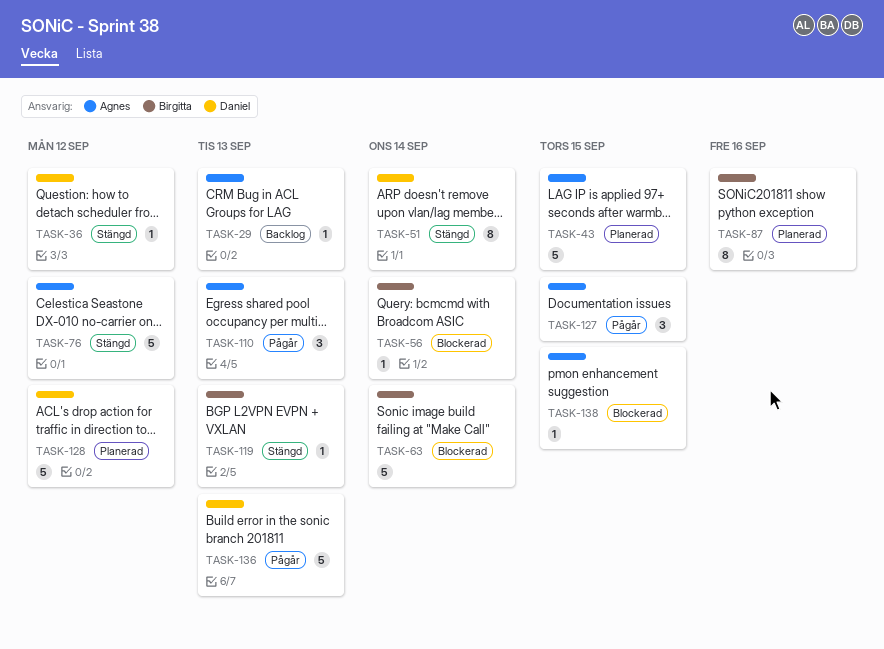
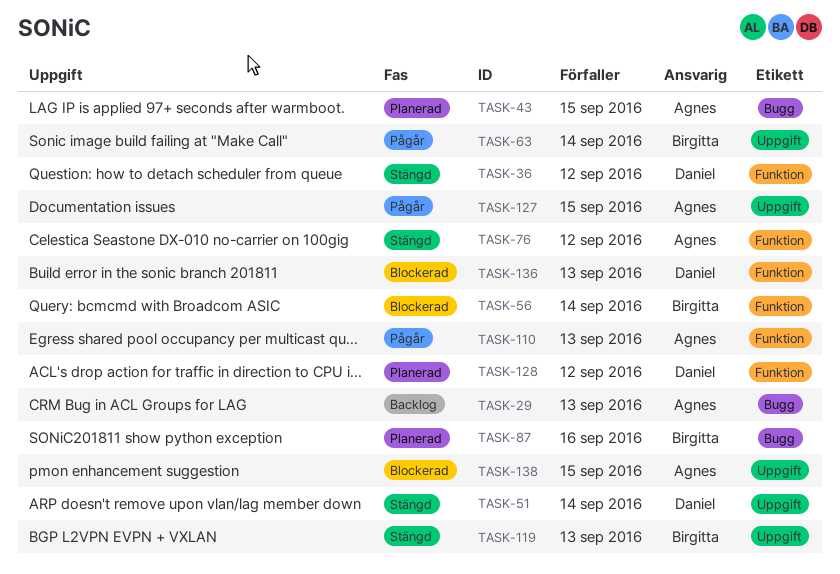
TASK-63, status: Blockerad -> Pågår
TASK-136, status: Pågår -> Blockerad

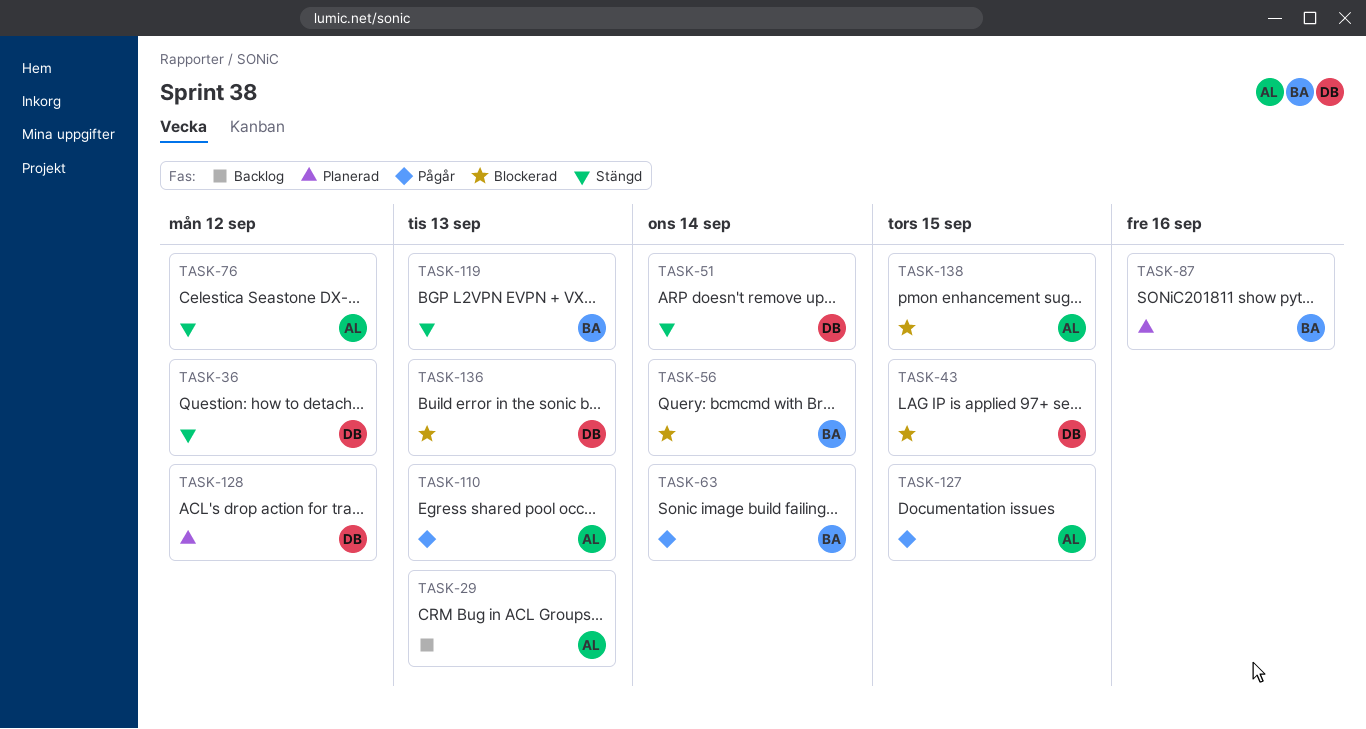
TASK-43, status: Planerad -> Blockerad
TASK-43, owner: Agnes -> Daniel

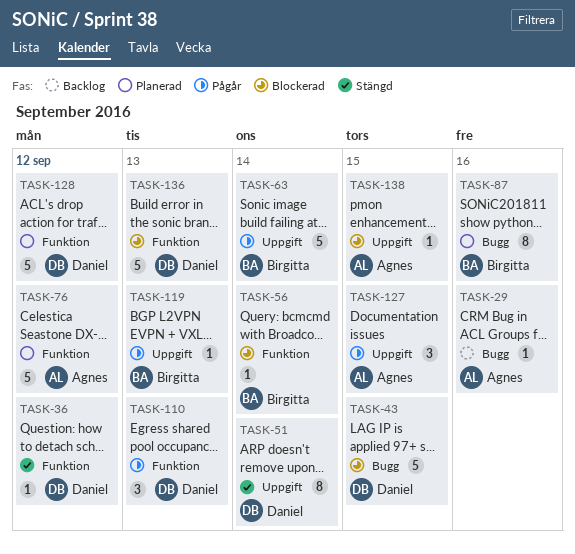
TASK-29, due: Sep 13 -> Sep 16
TASK-76, status: Stängd -> Planerad
TASK-110, owner: Agnes -> Daniel
TASK-119, status: Stängd -> Pågår

